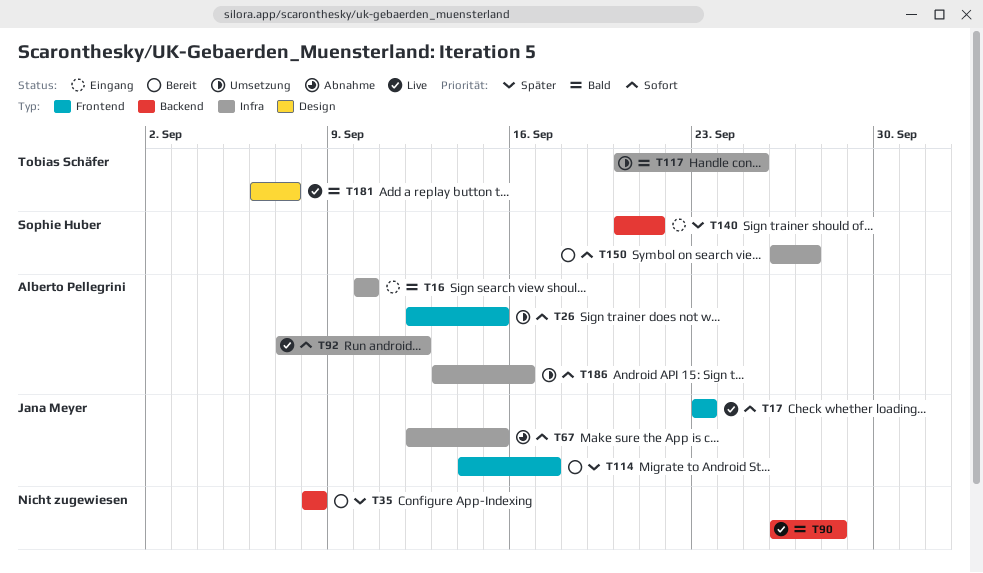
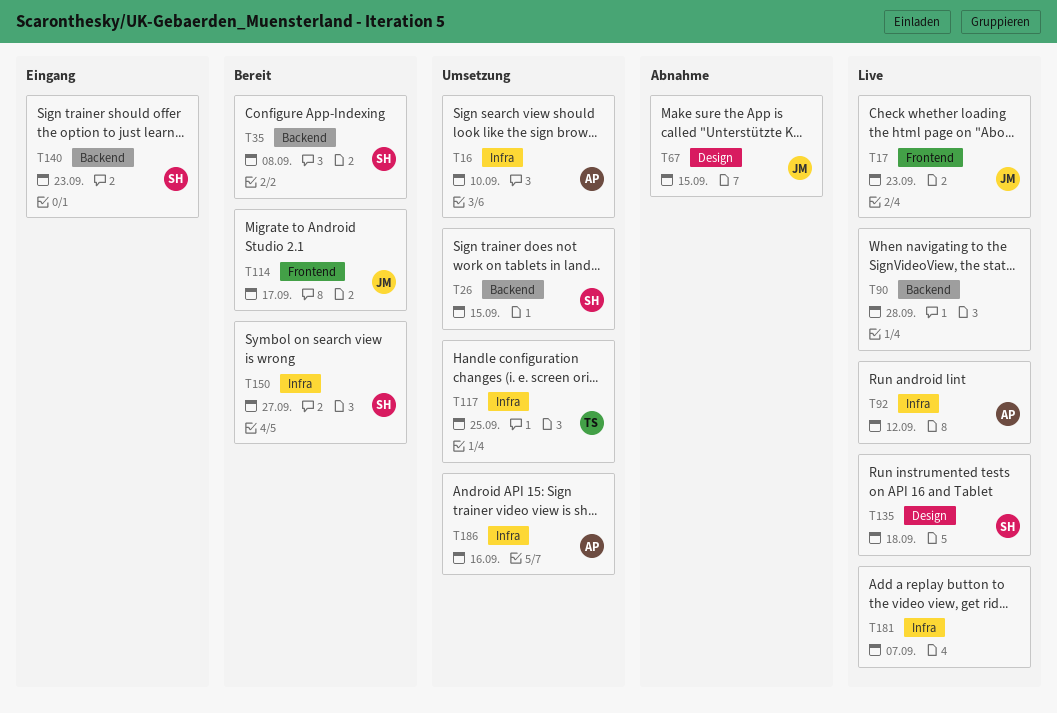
T16, status: Eingang -> Umsetzung
T26, owner: Alberto Pellegrini -> Sophie Huber
T26, label: Frontend -> Backend
T35, owner: none -> Sophie Huber
T67, label: Infra -> Design
T135: none -> present
T140, due: Sep 21 -> Sep 23
T181, owner: Tobias Schäfer -> none
T181, label: Design -> Infra

